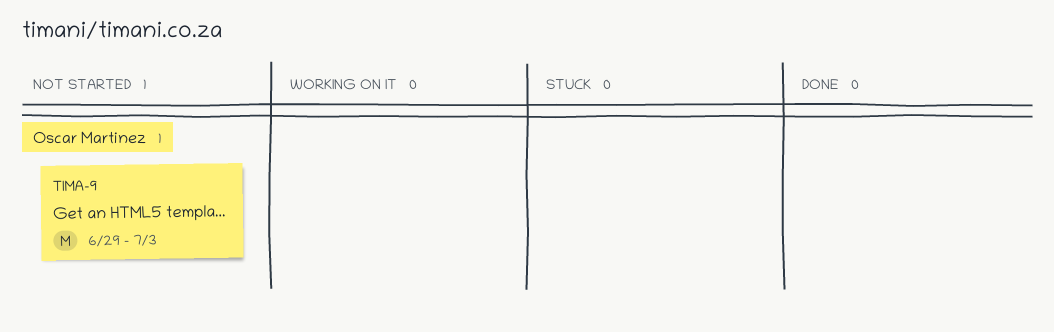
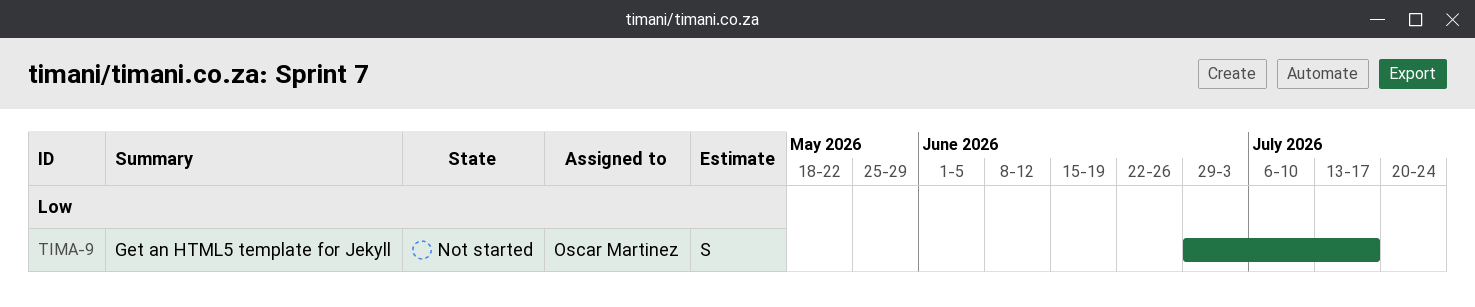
TIMA-9, estimate: M -> S
TIMA-9, due: Jul 3 -> Jul 17

